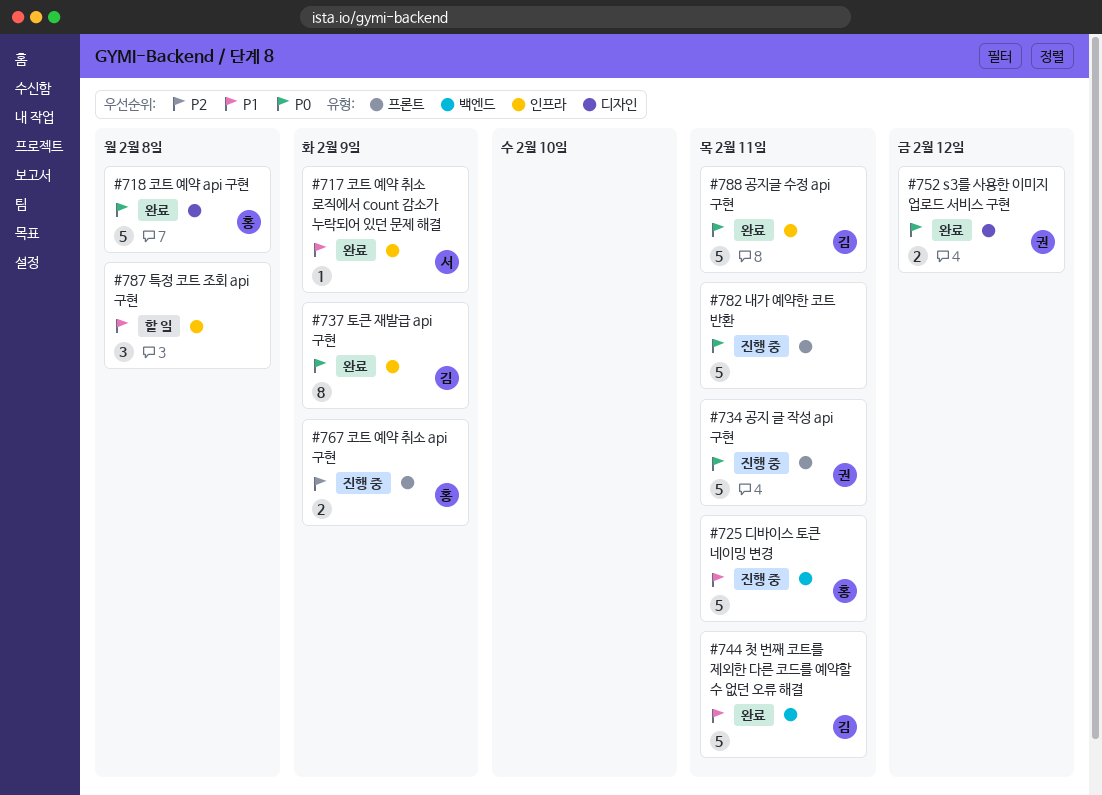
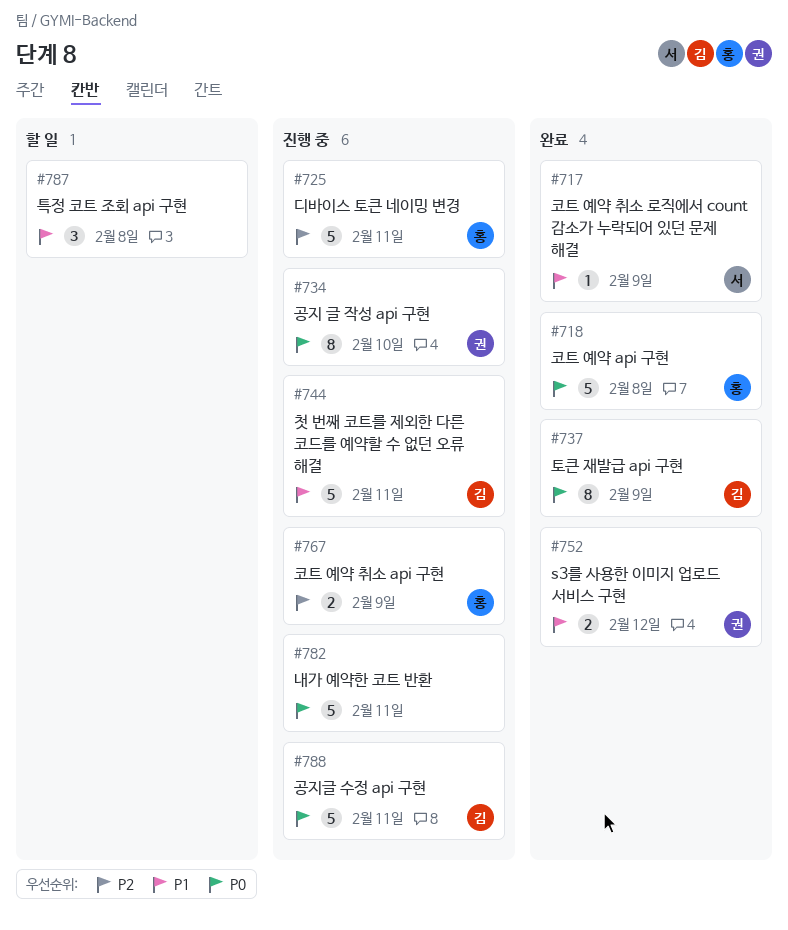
#725, priority: P1 -> P2
#734, estimate: 5 -> 8
#734, due: Feb 11 -> Feb 10
#744, status: 완료 -> 진행 중
#752, priority: P0 -> P1
#788, status: 완료 -> 진행 중

